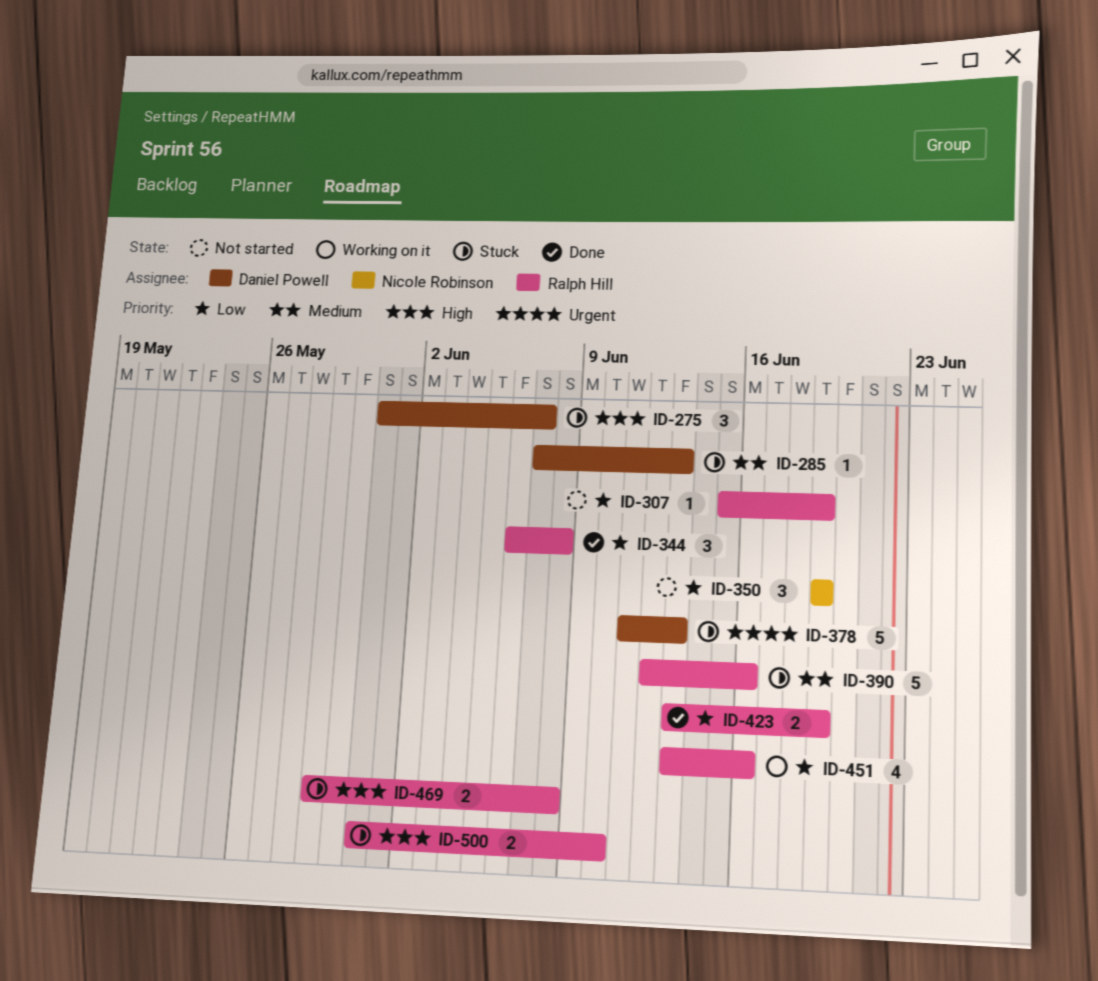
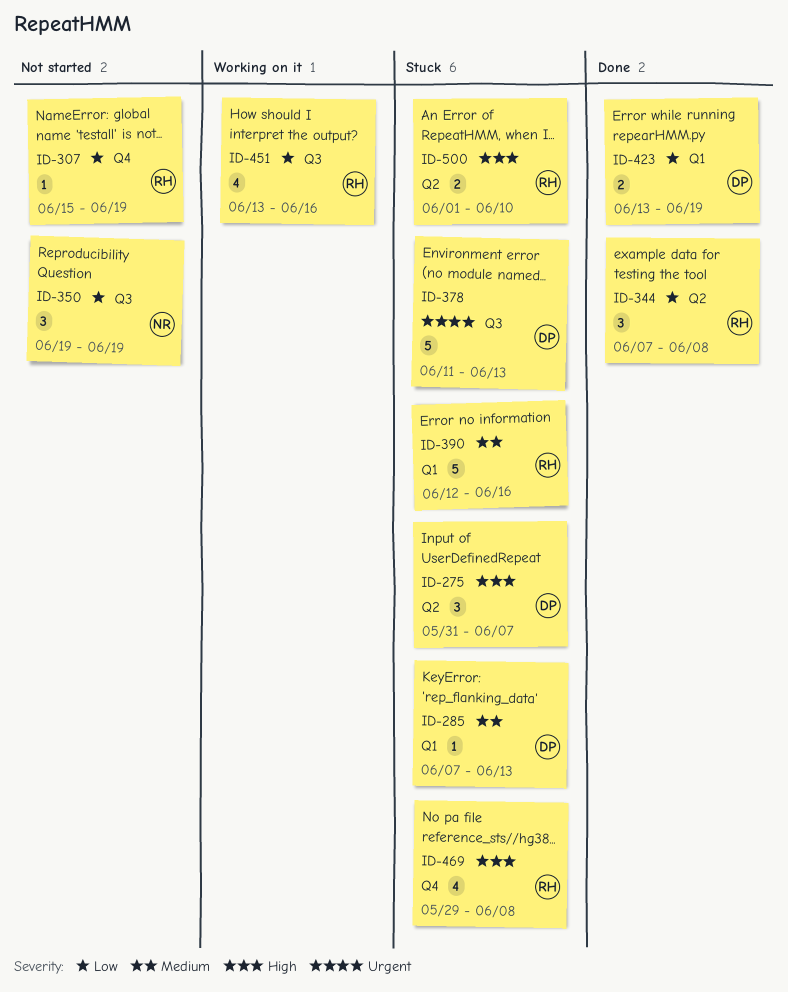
ID-344, start: Jun 6 -> Jun 7
ID-423, owner: Ralph Hill -> Daniel Powell
ID-469, estimate: 2 -> 4
ID-500, start: May 31 -> Jun 1

